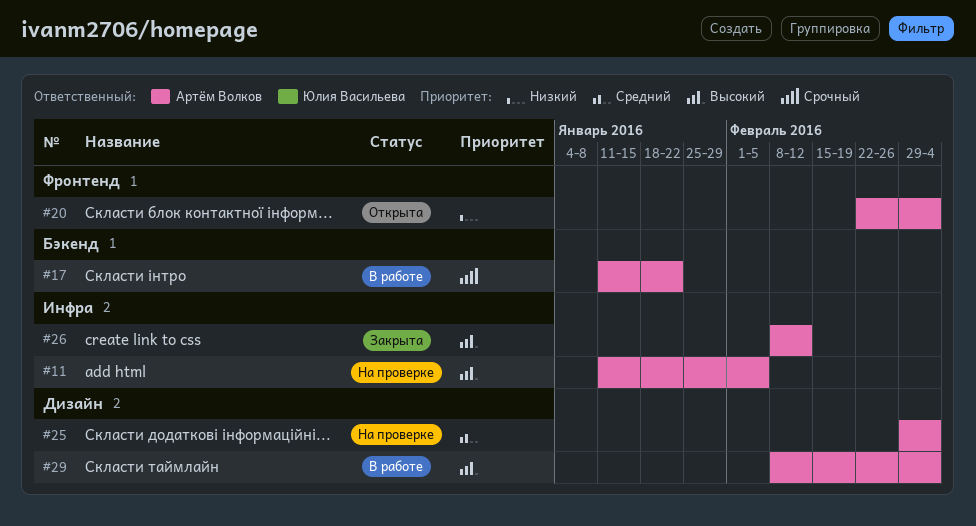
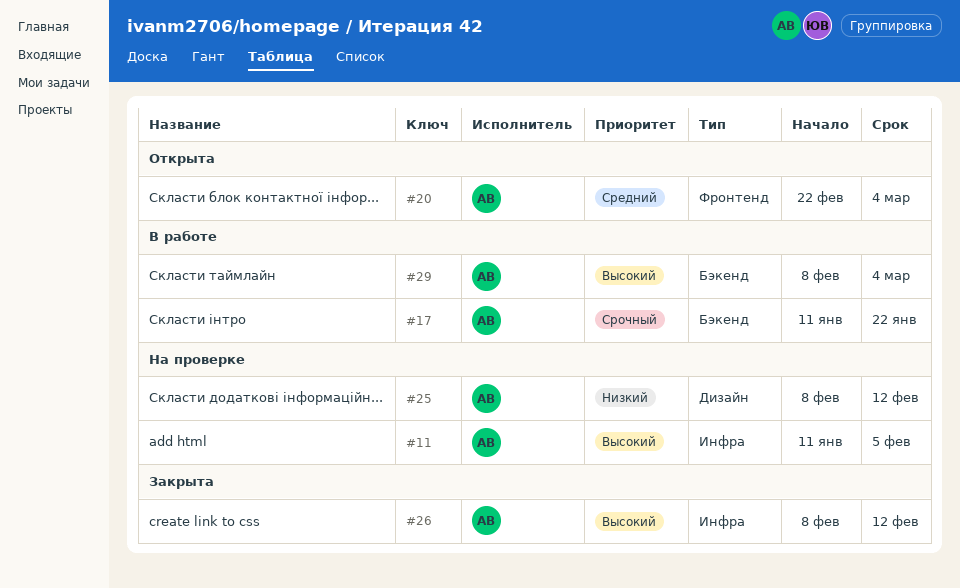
#20, priority: Низкий -> Средний
#25, priority: Средний -> Низкий
#25, start: Feb 29 -> Feb 8
#25, due: Mar 4 -> Feb 12
#29, label: Дизайн -> Бэкенд

